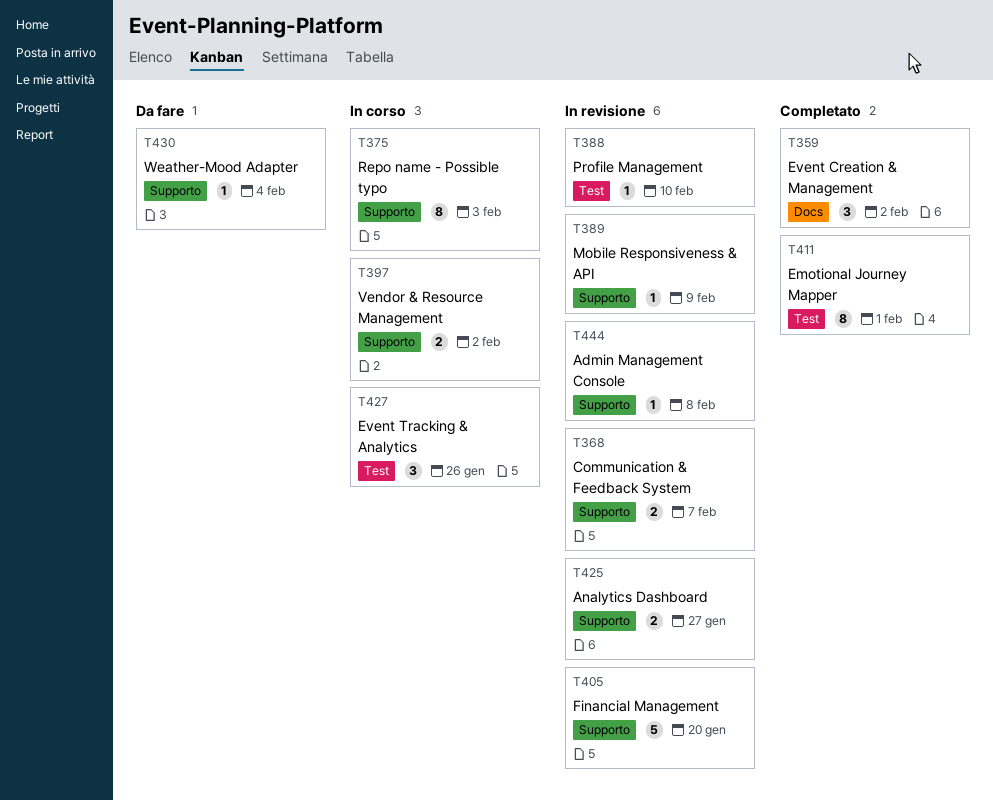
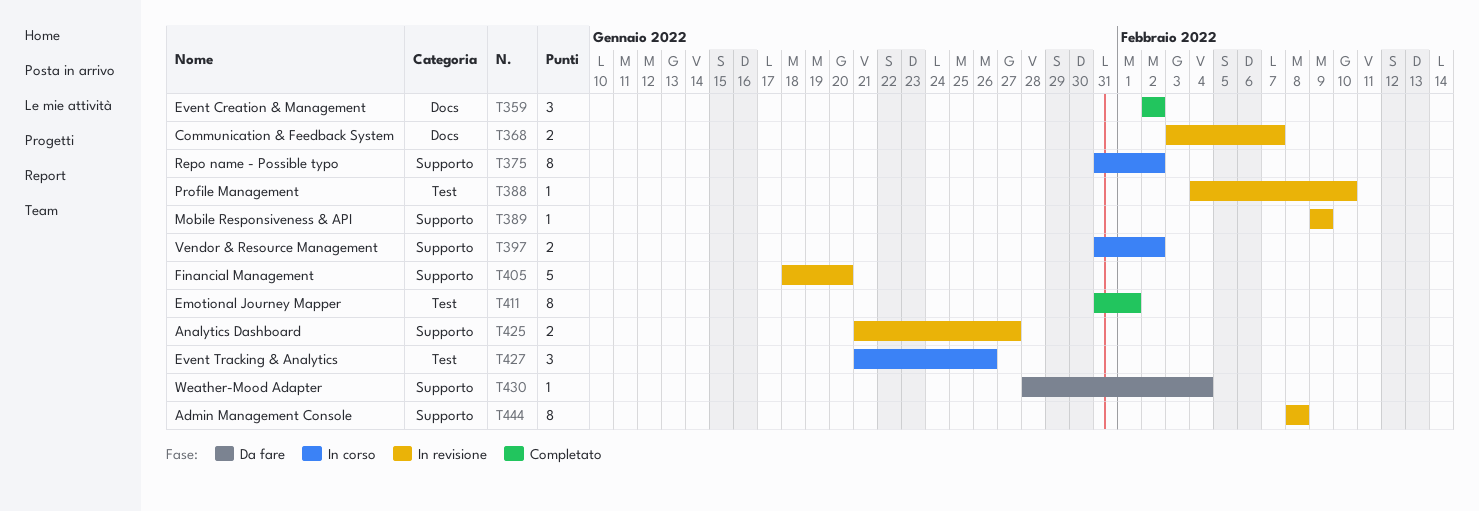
T368, label: Supporto -> Docs
T375, due: Feb 3 -> Feb 2
T444, estimate: 1 -> 8

